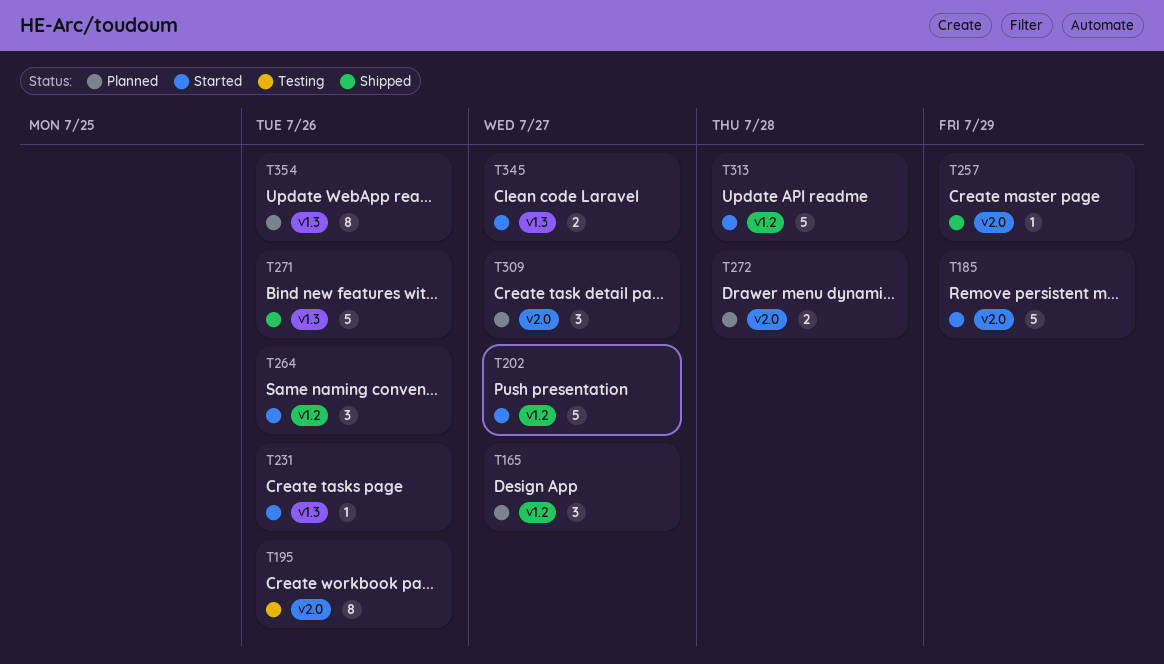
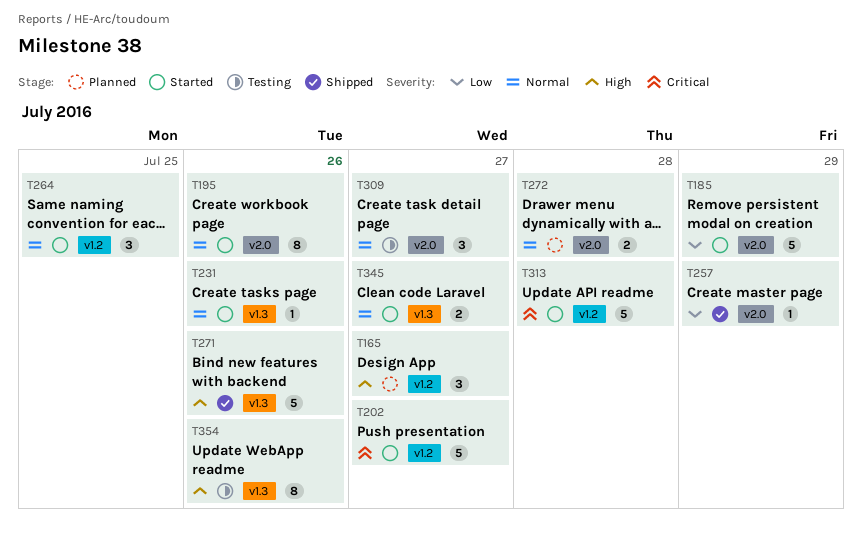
T195, status: Testing -> Started
T264, due: Jul 26 -> Jul 25
T309, status: Planned -> Testing
T354, status: Planned -> Testing

